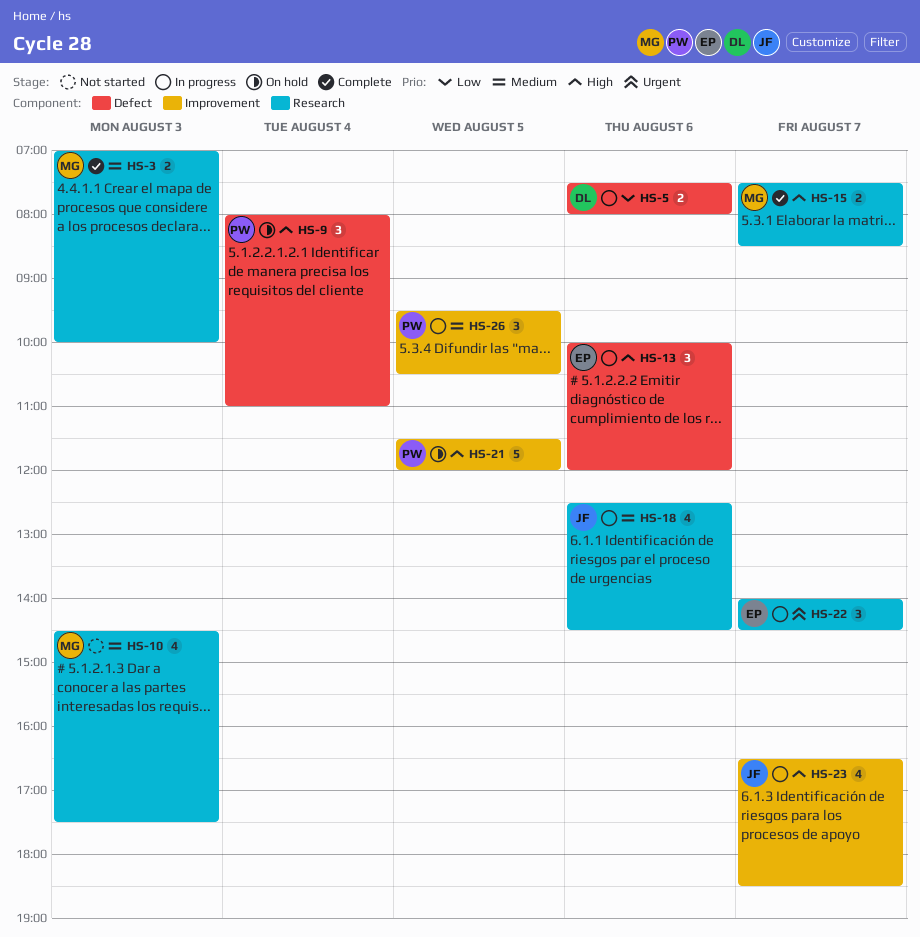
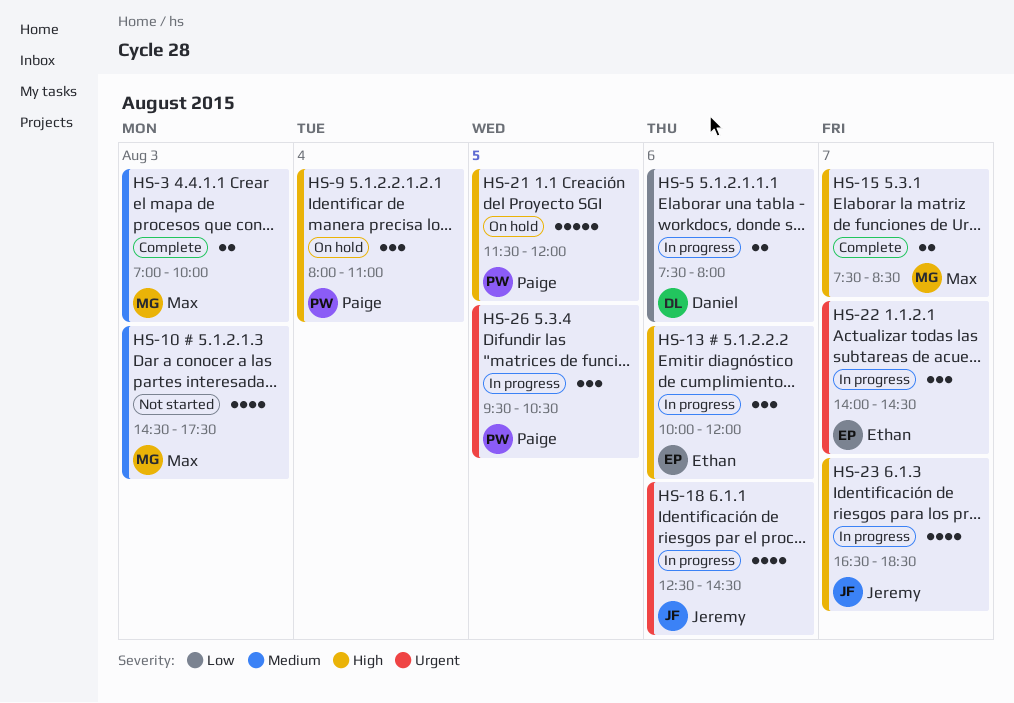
HS-18, priority: Medium -> Urgent
HS-26, priority: Medium -> Urgent

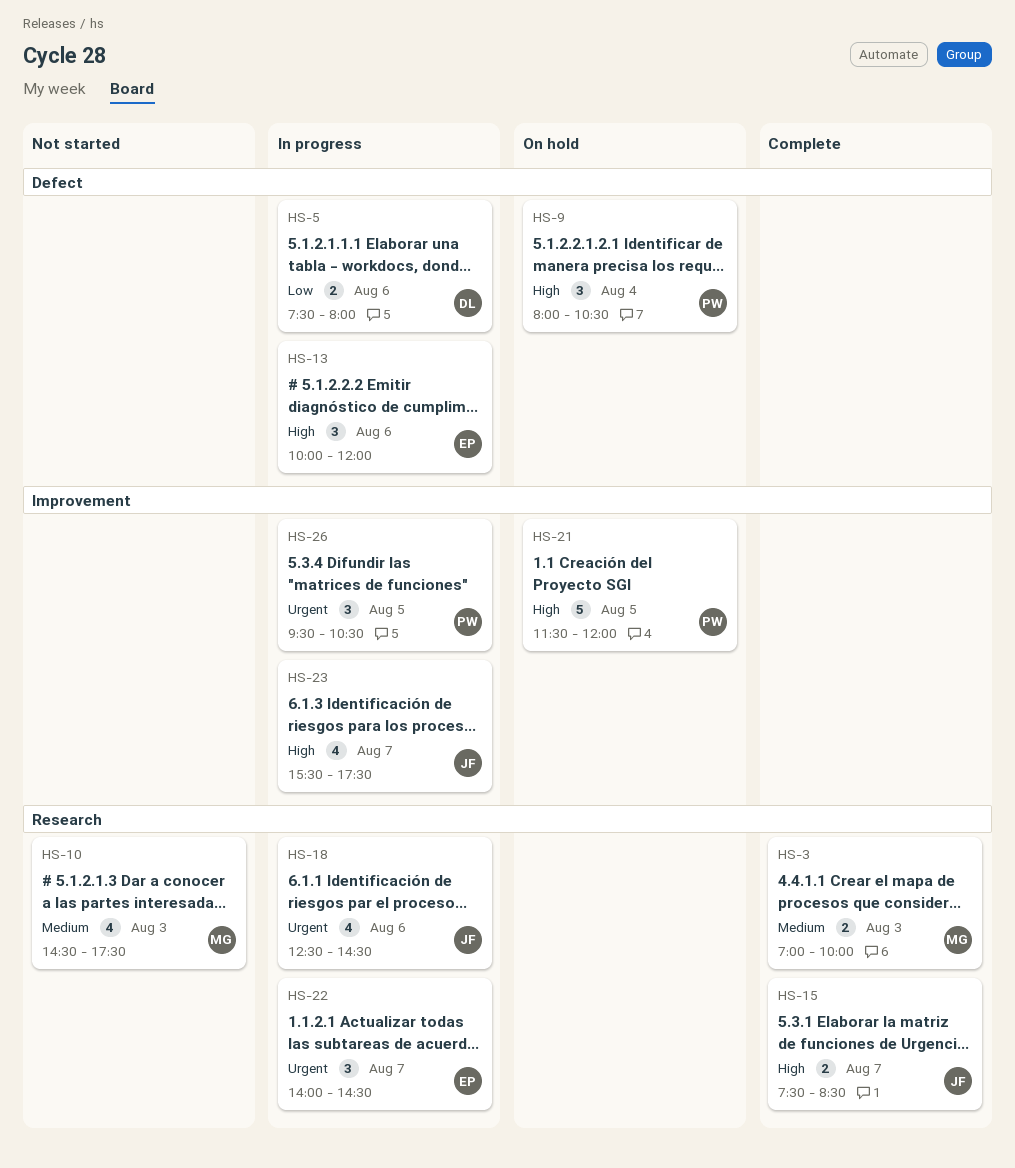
HS-9, ends: 11:00 -> 10:30
HS-15, owner: Max -> Jeremy
HS-23, begins: 16:30 -> 15:30
HS-23, ends: 18:30 -> 17:30

